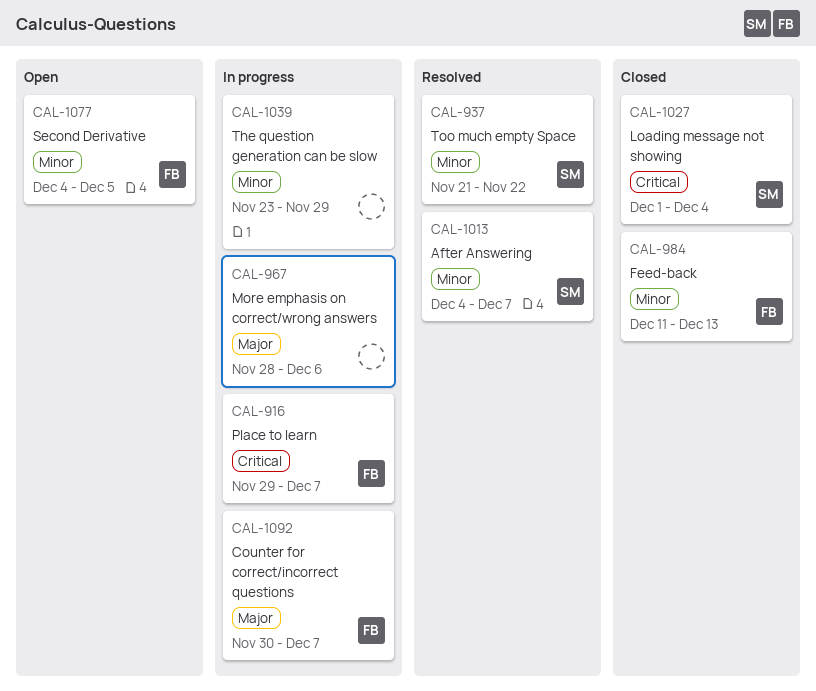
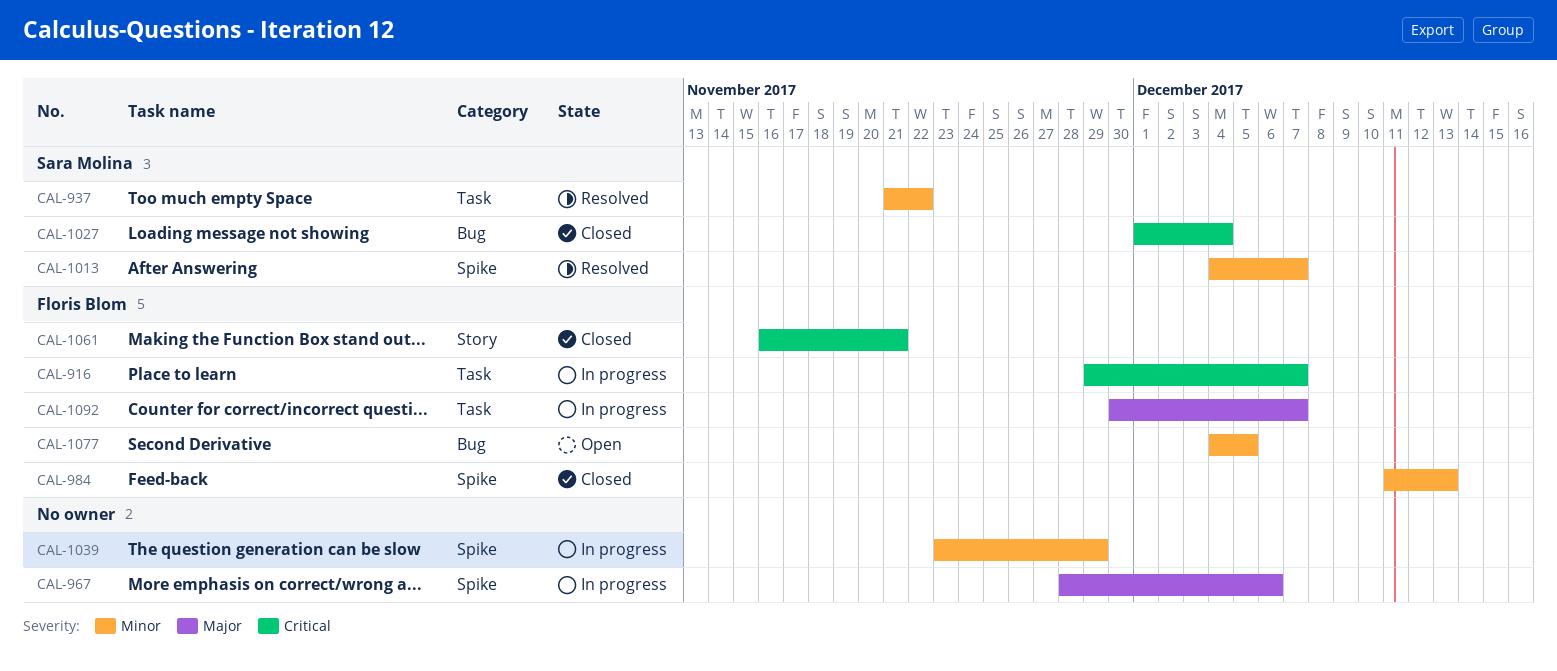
CAL-1061: none -> present

